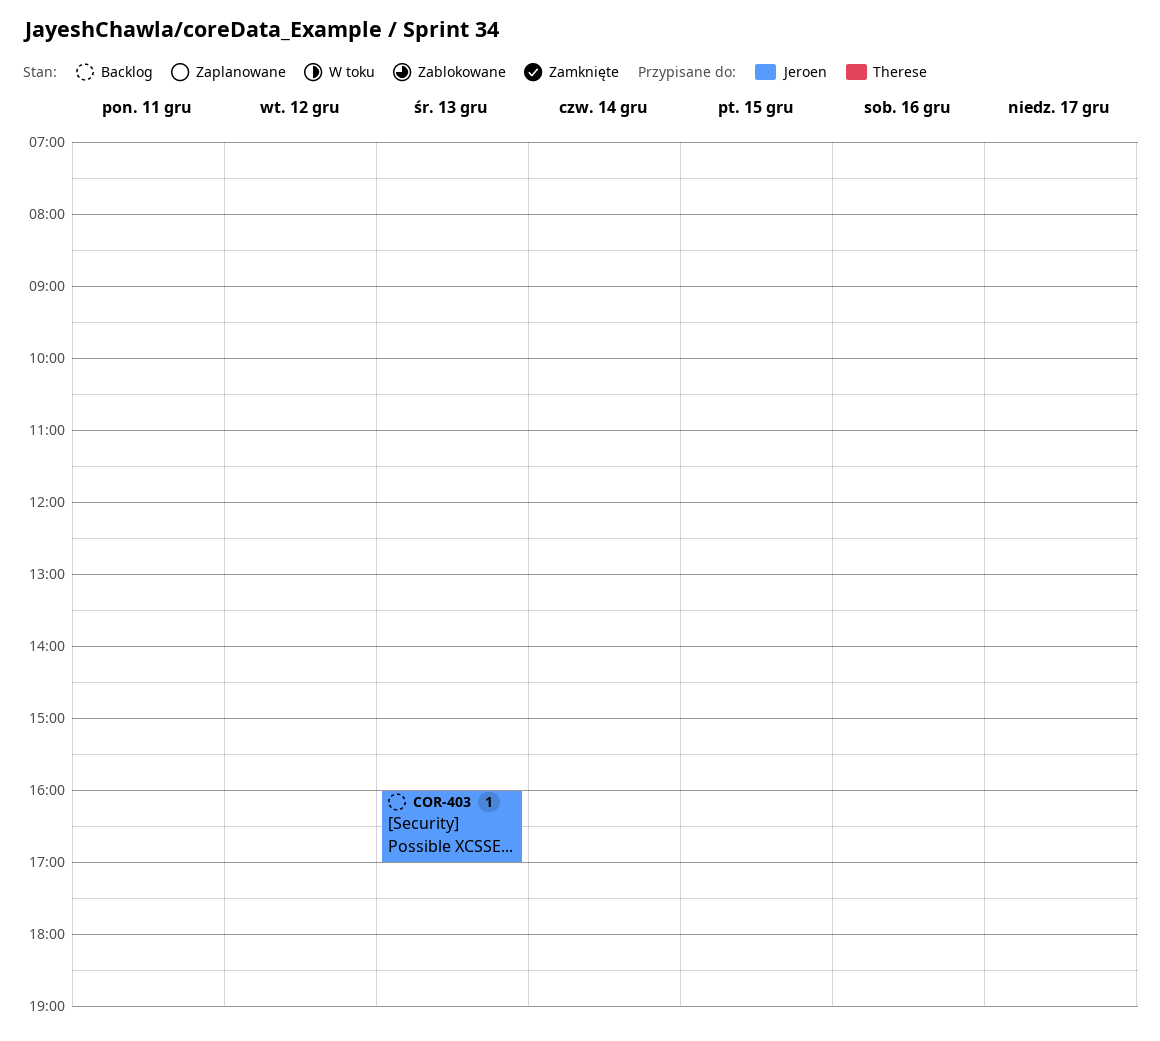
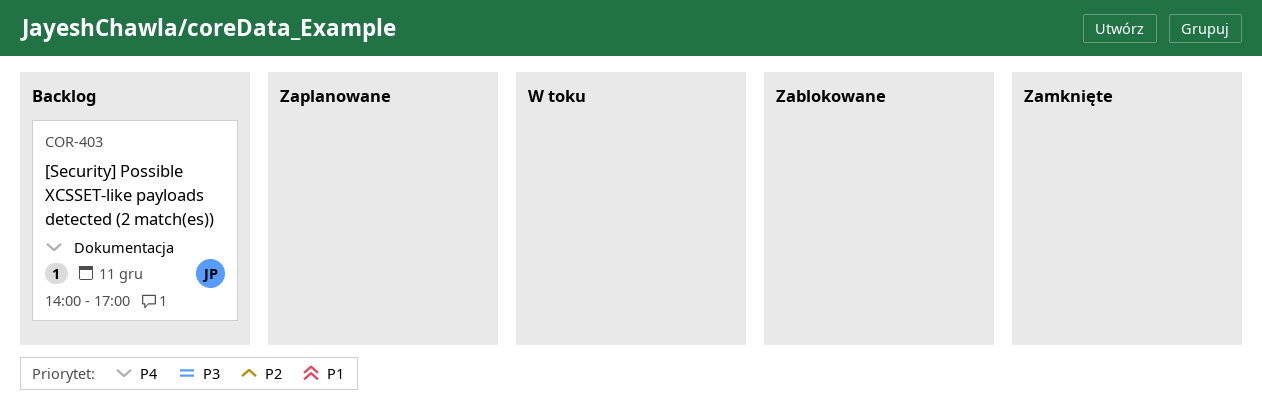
COR-403, day: Dec 13 -> Dec 11
COR-403, begins: 16:00 -> 14:00

